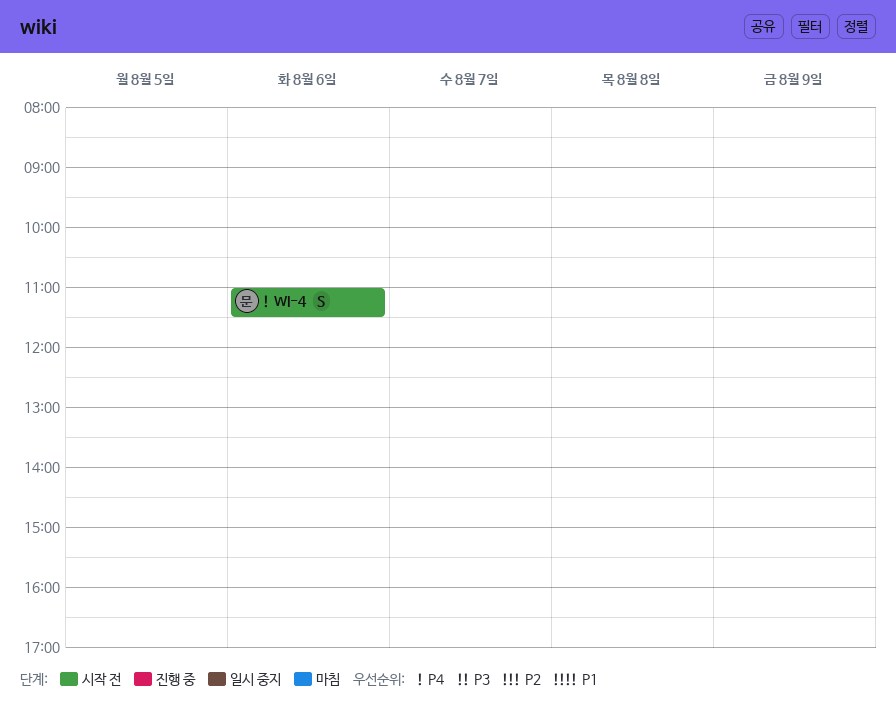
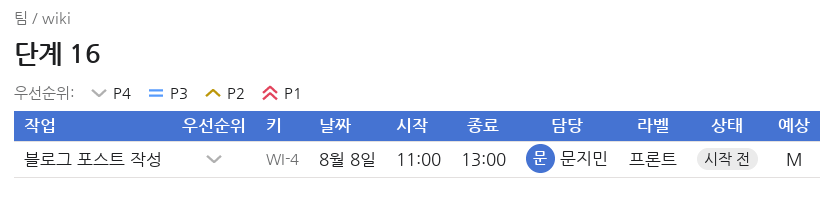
WI-4, estimate: S -> M
WI-4, day: Aug 6 -> Aug 8
WI-4, ends: 11:30 -> 13:00

